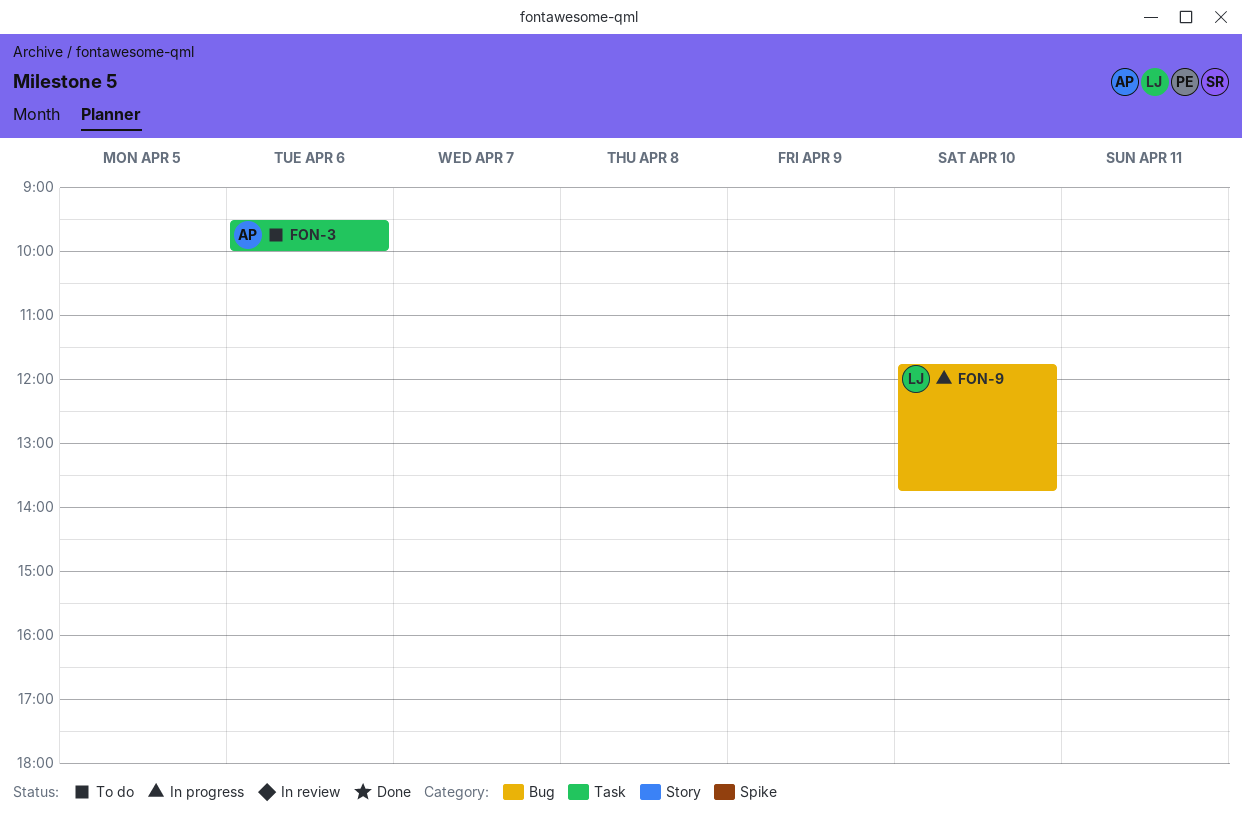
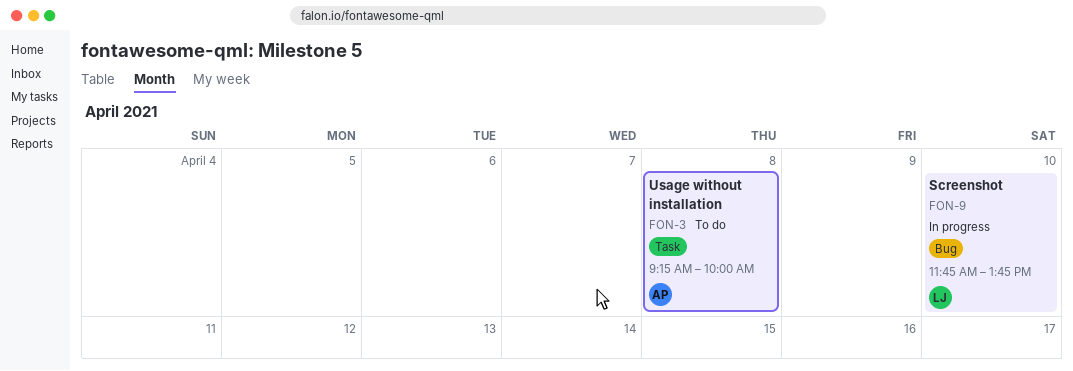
FON-3, day: Apr 6 -> Apr 8
FON-3, begins: 09:30 -> 09:15

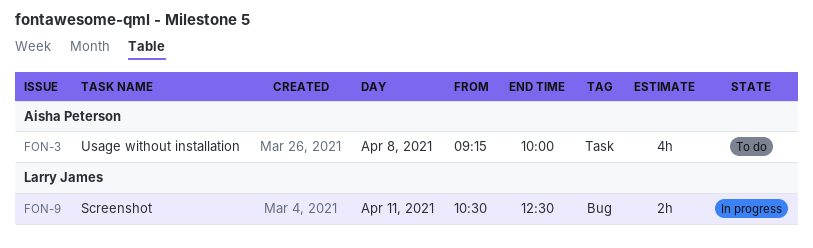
FON-9, day: Apr 10 -> Apr 11
FON-9, begins: 11:45 -> 10:30
FON-9, ends: 13:45 -> 12:30

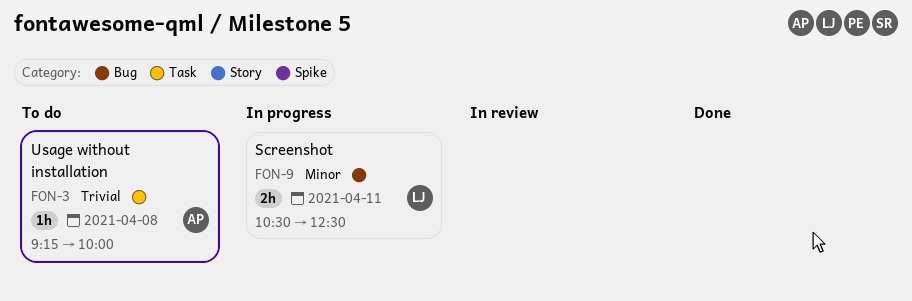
FON-3, estimate: 4h -> 1h

